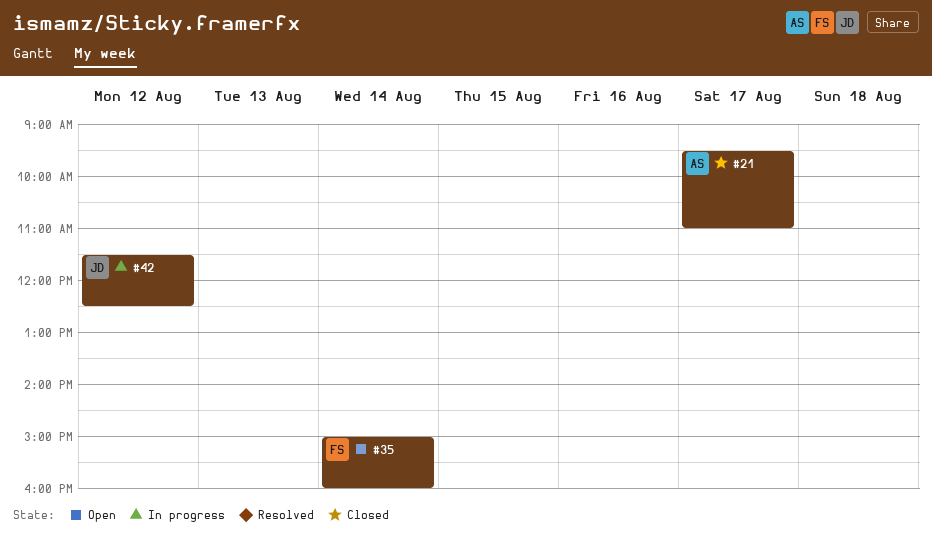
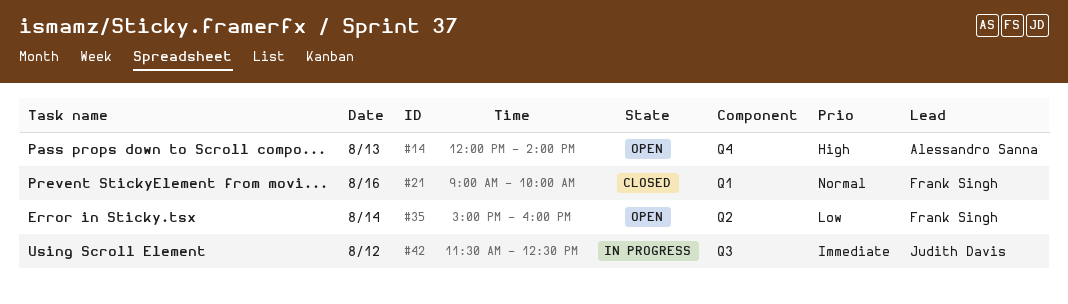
#14: none -> present
#21, owner: Alessandro Sanna -> Frank Singh
#21, day: Aug 17 -> Aug 16
#21, begins: 09:30 -> 09:00
#21, ends: 11:00 -> 10:00

